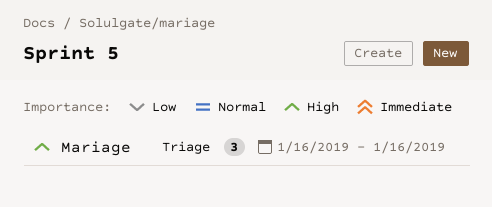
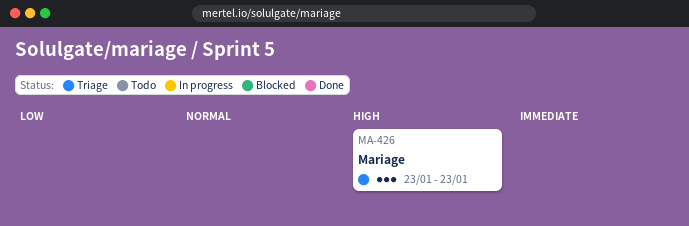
Mariage, start: Jan 16 -> Jan 23
Mariage, due: Jan 16 -> Jan 23

